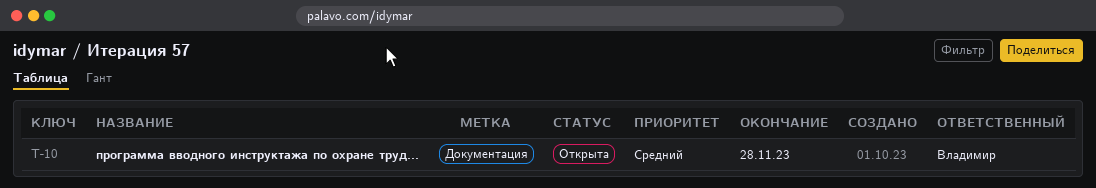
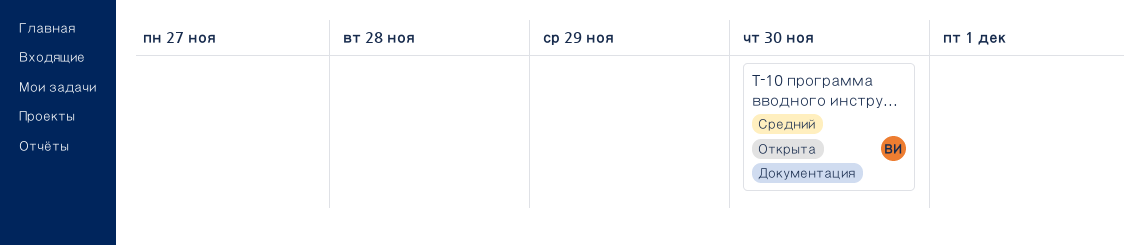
T-10, due: Nov 28 -> Nov 30

